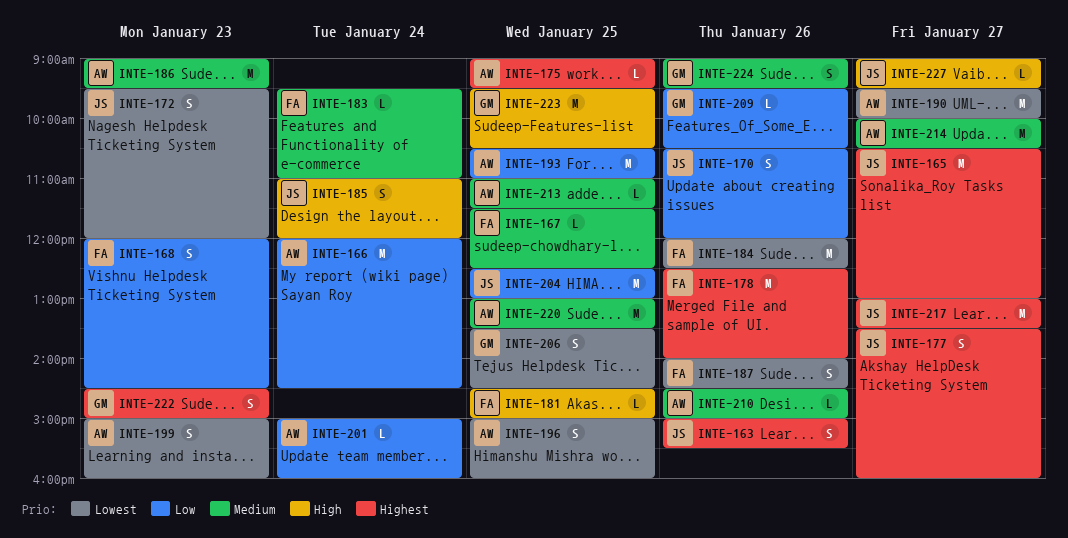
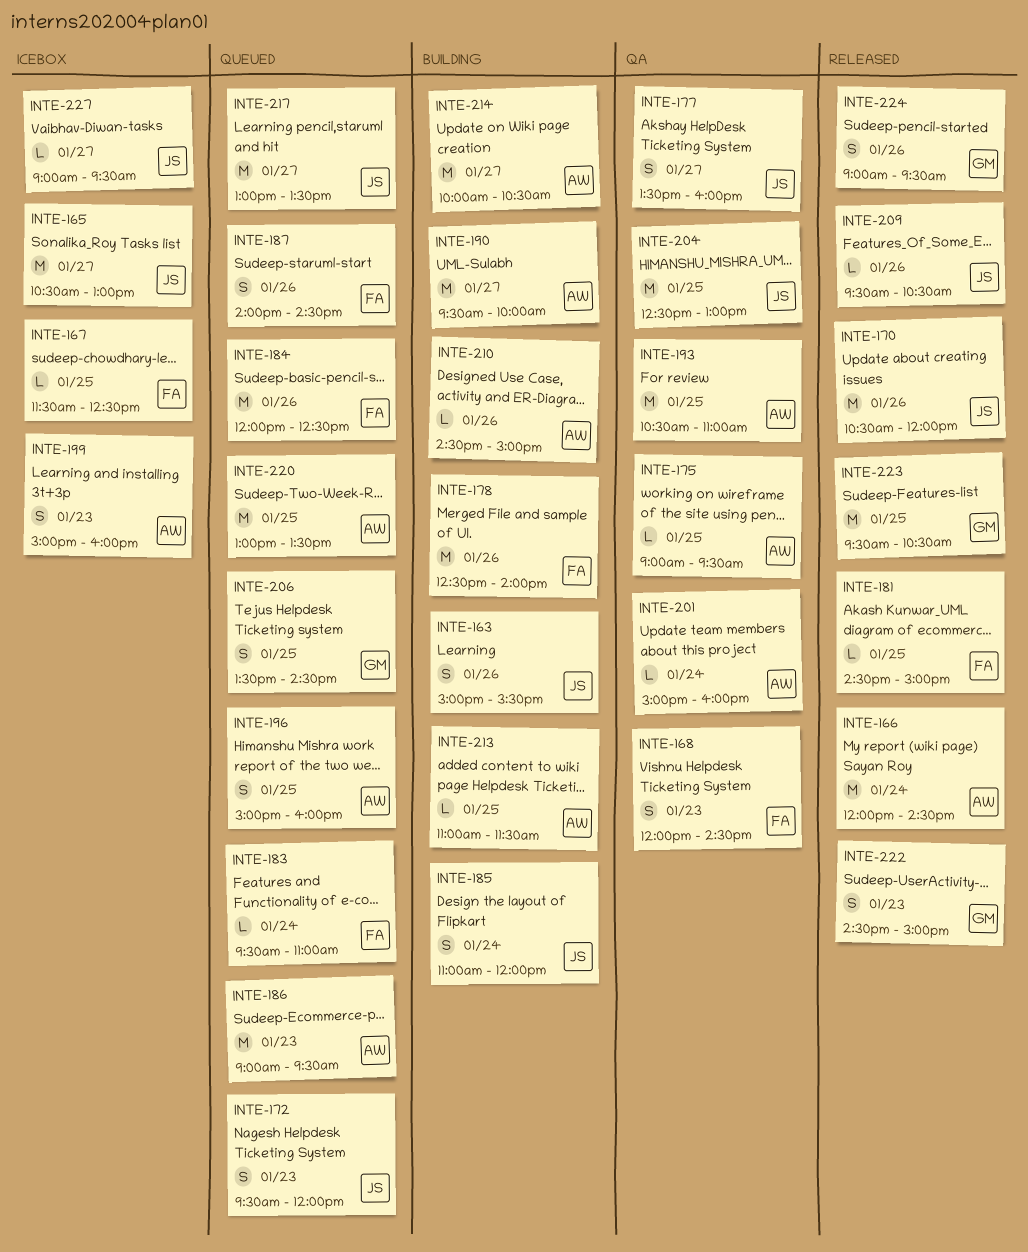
INTE-170, estimate: S -> M
INTE-209, owner: GM -> JS

